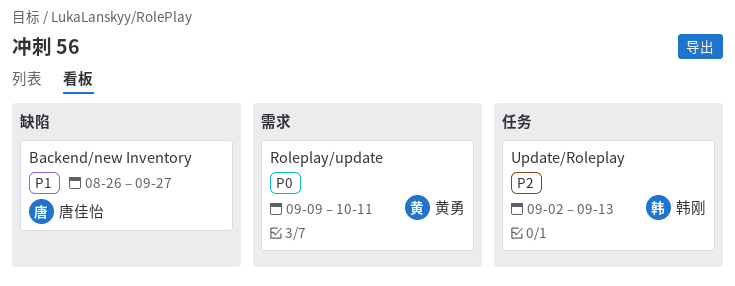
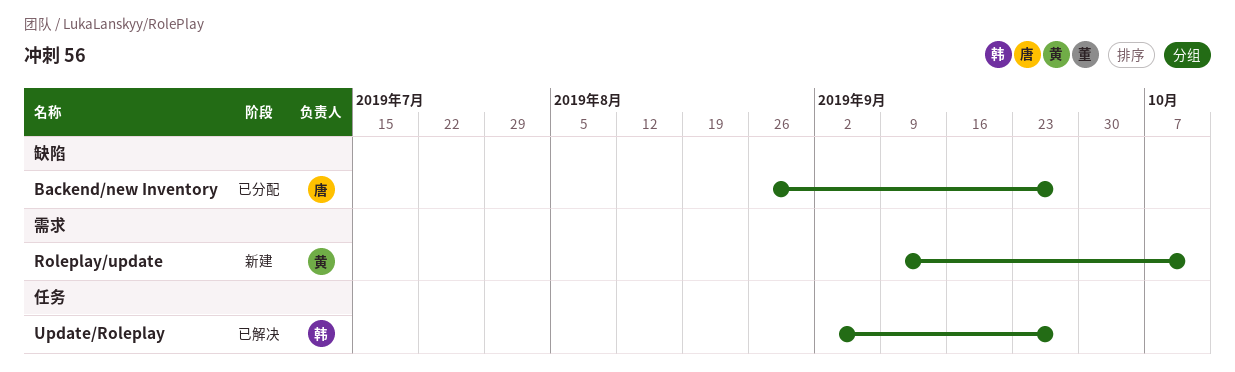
Update/Roleplay, due: Sep 13 -> Sep 27

